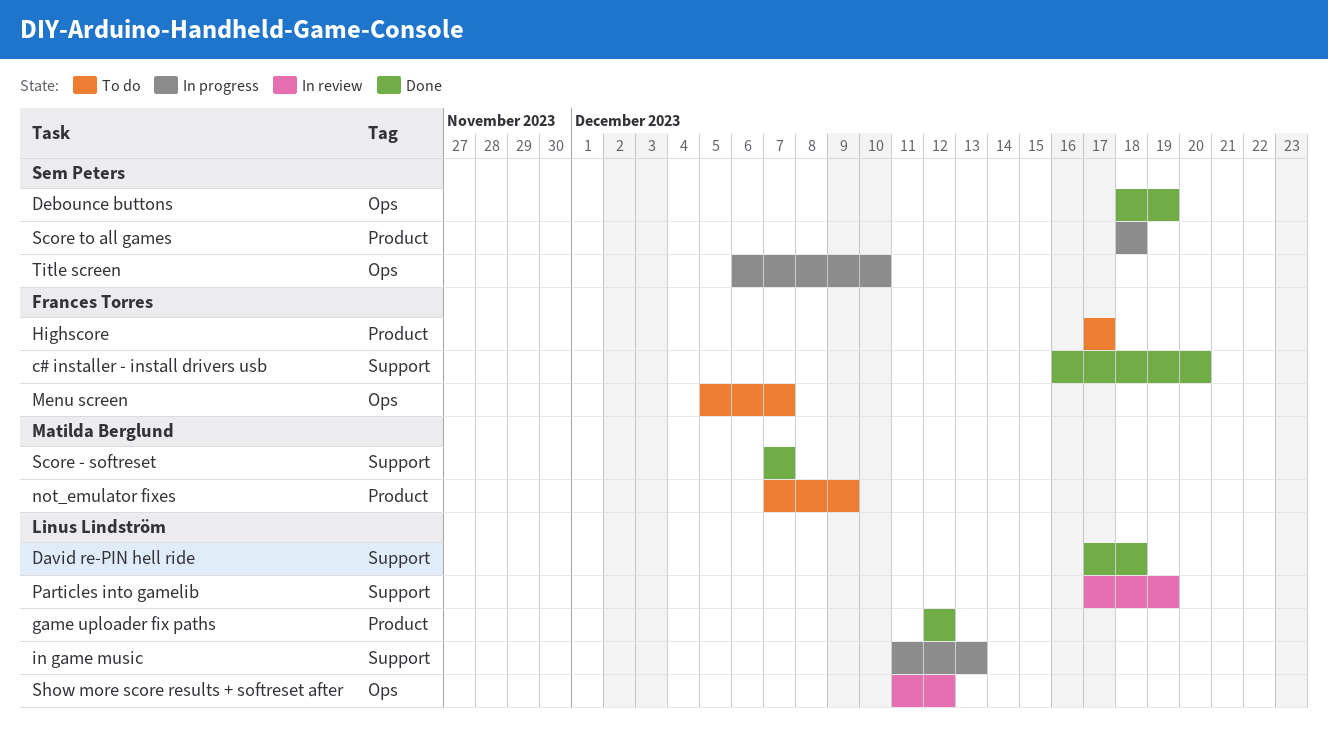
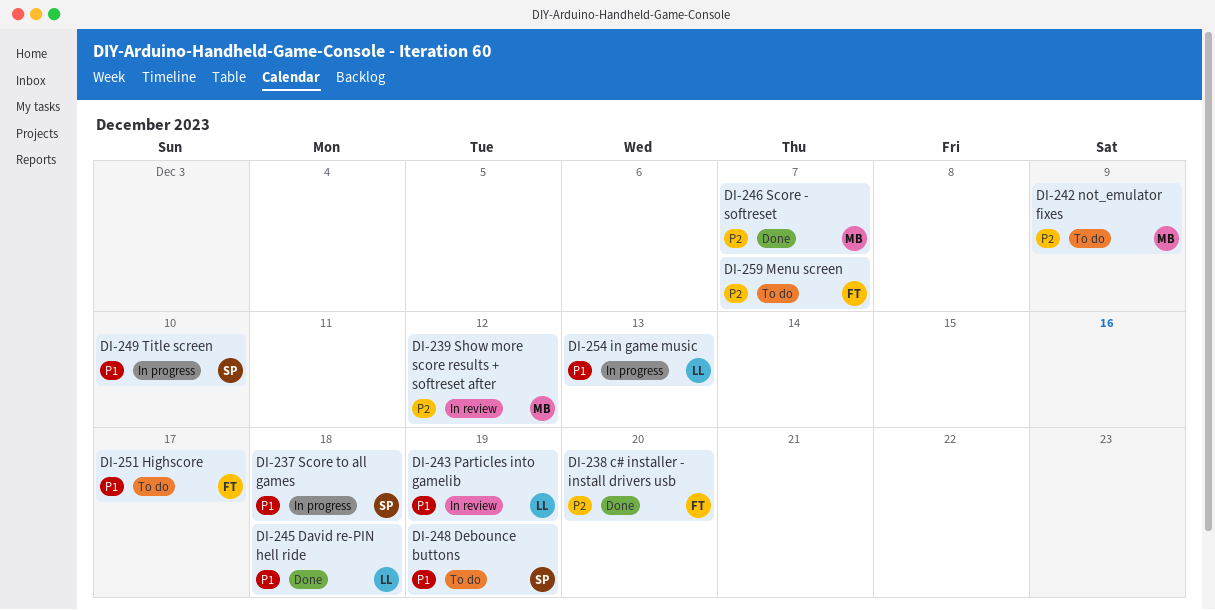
Debounce buttons, status: Done -> To do
game uploader fix paths: present -> none
Show more score results + softreset after, owner: Linus Lindström -> Matilda Berglund

